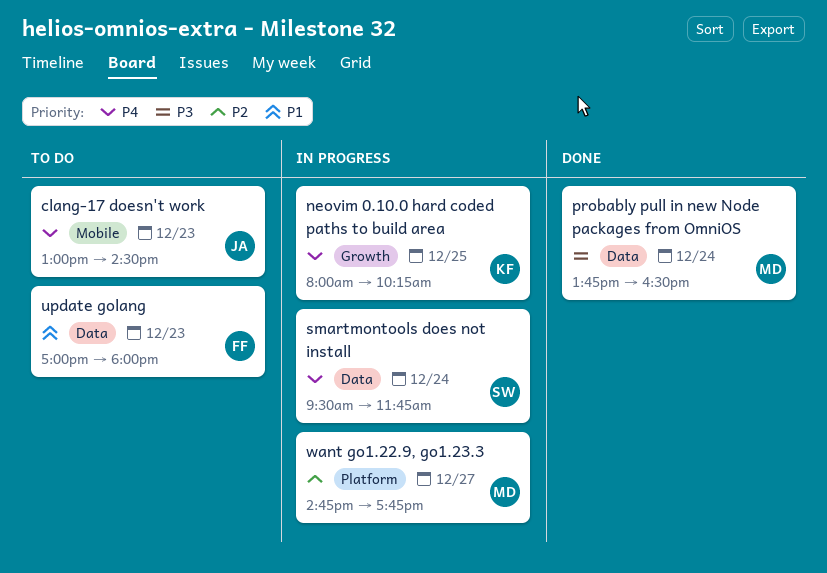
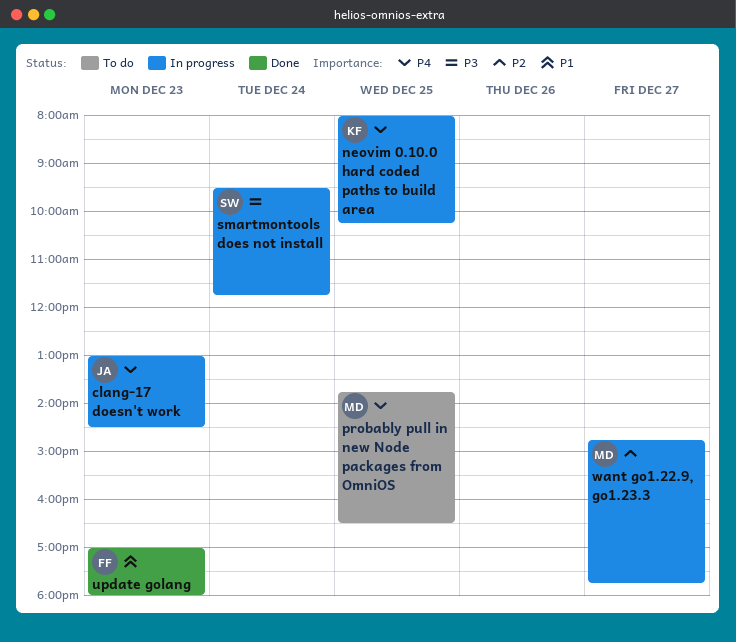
clang-17 doesn't work, status: To do -> In progress
probably pull in new Node packages from OmniOS, status: Done -> To do
probably pull in new Node packages from OmniOS, priority: P3 -> P4
probably pull in new Node packages from OmniOS, day: Dec 24 -> Dec 25
smartmontools does not install, priority: P4 -> P3
update golang, status: To do -> Done

